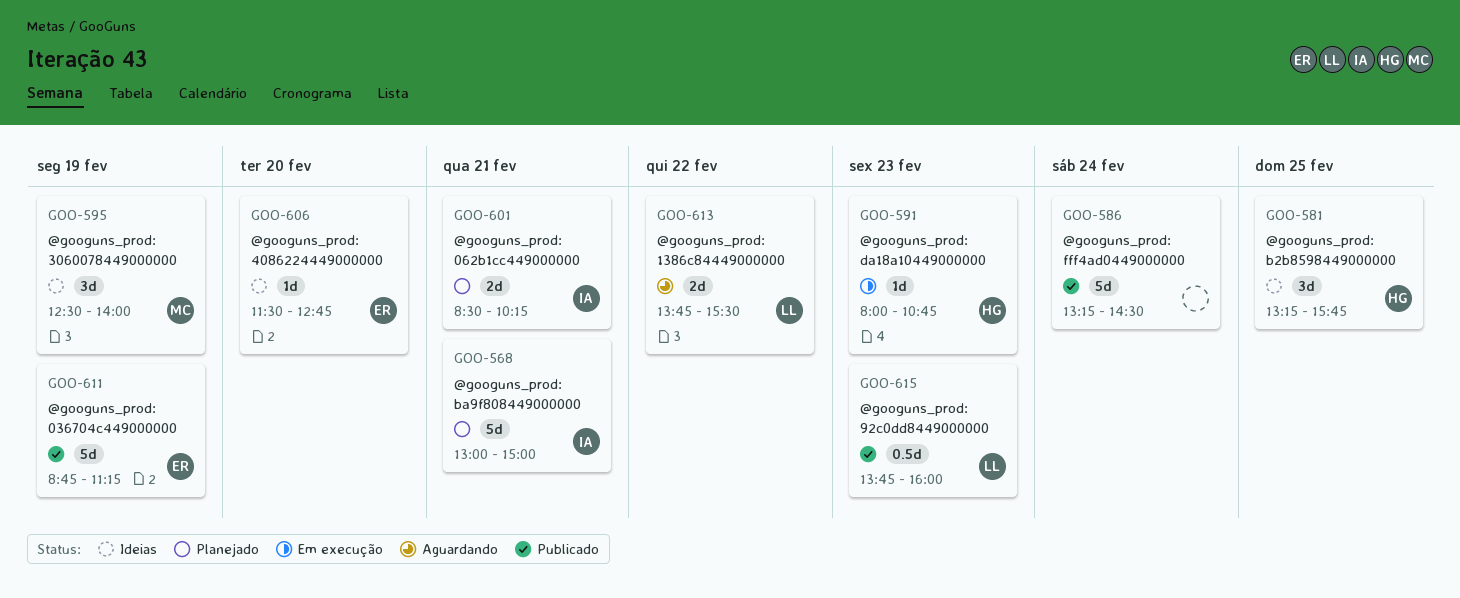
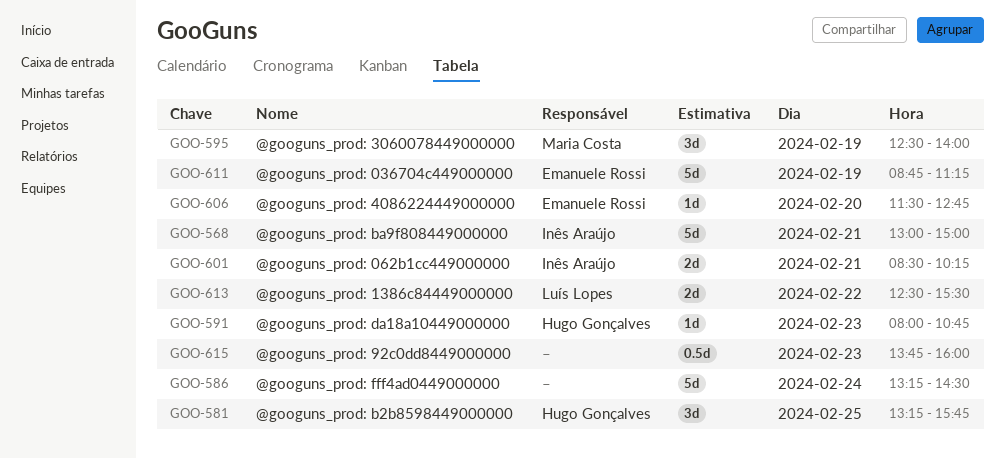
GOO-613, begins: 13:45 -> 12:30
GOO-615, owner: Luís Lopes -> none

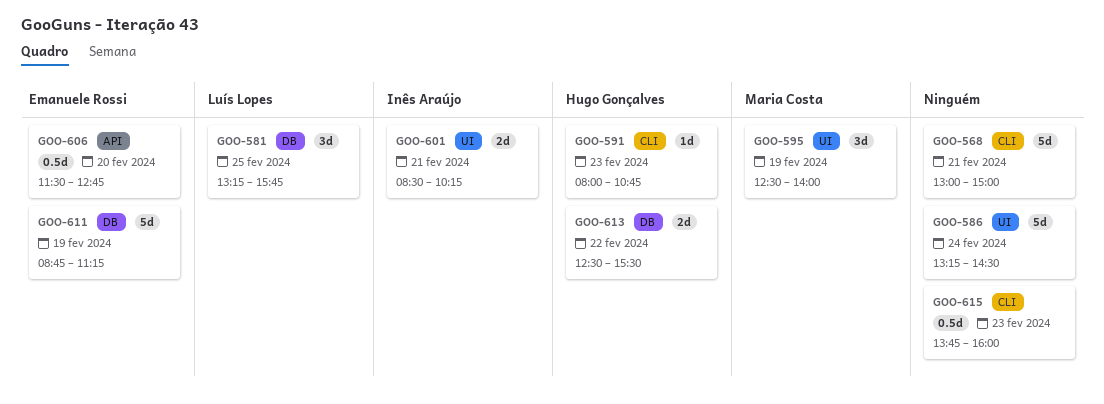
GOO-568, owner: Inês Araújo -> none
GOO-581, owner: Hugo Gonçalves -> Luís Lopes
GOO-606, estimate: 1d -> 0.5d
GOO-613, owner: Luís Lopes -> Hugo Gonçalves

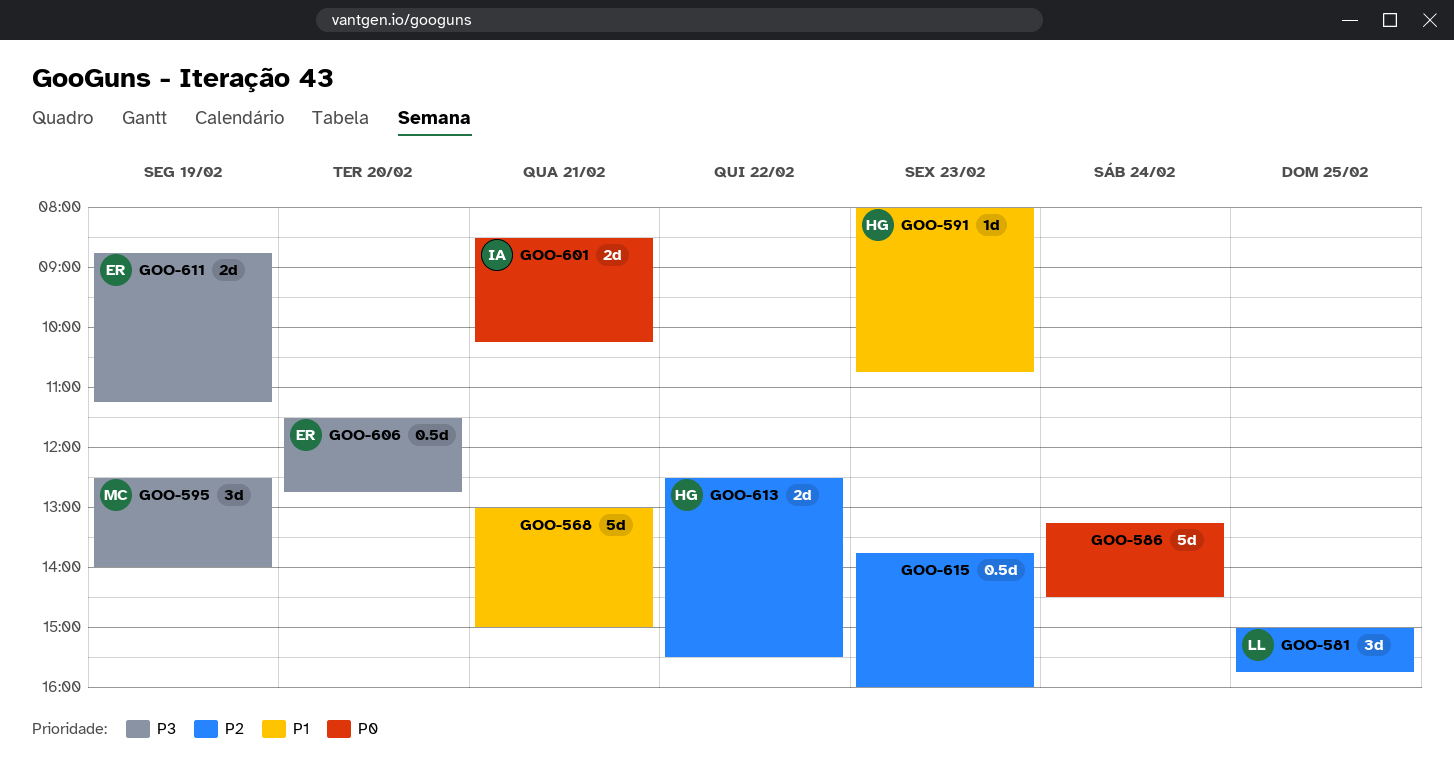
GOO-581, begins: 13:15 -> 15:00
GOO-611, estimate: 5d -> 2d

